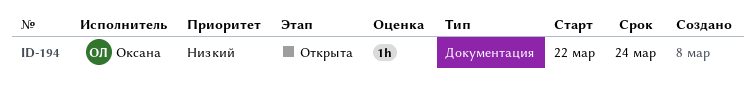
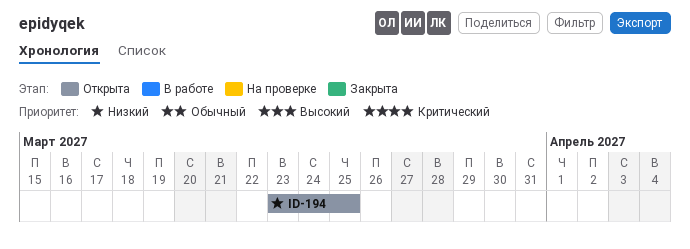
ID-194, start: Mar 22 -> Mar 23
ID-194, due: Mar 24 -> Mar 25

